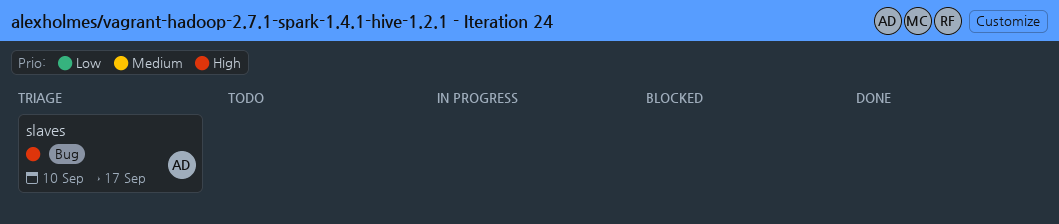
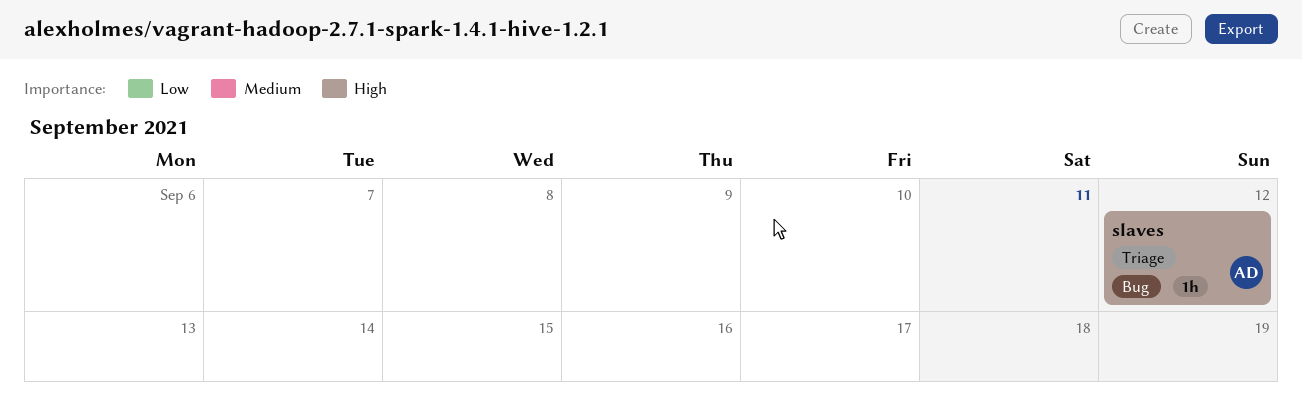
slaves, due: Sep 17 -> Sep 12

